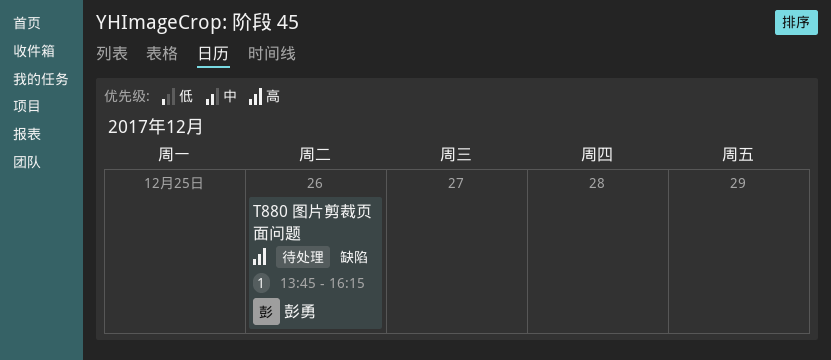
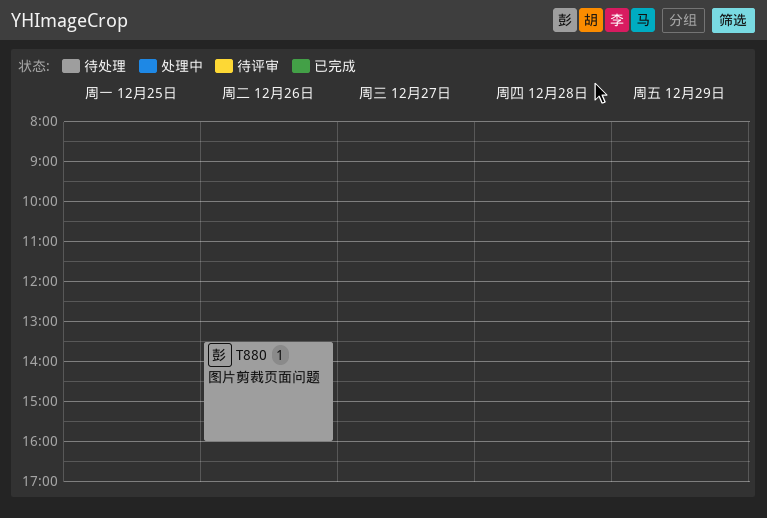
T880, begins: 13:45 -> 13:30
T880, ends: 16:15 -> 16:00

